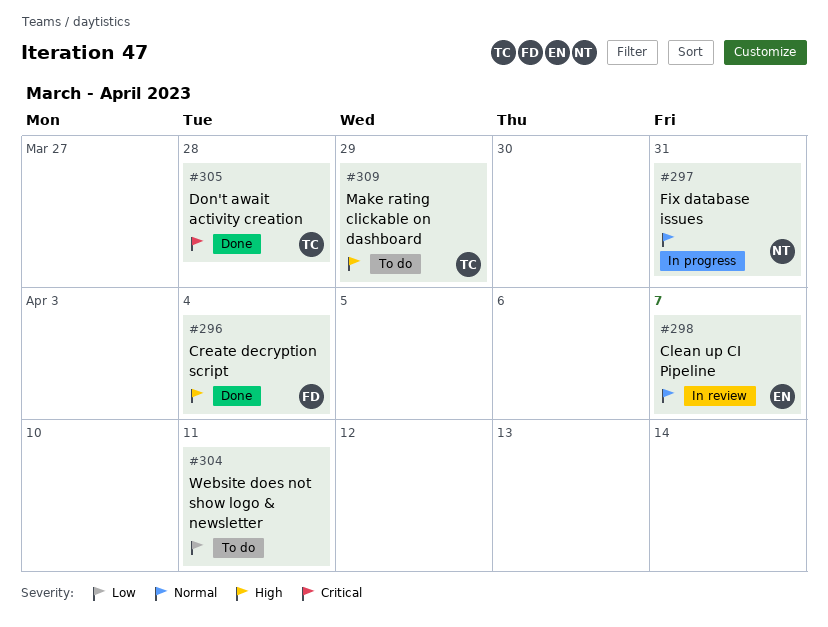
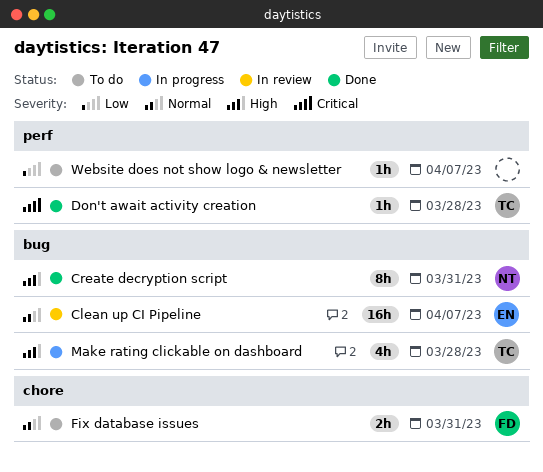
Create decryption script, owner: FD -> NT
Create decryption script, due: Apr 4 -> Mar 31
Fix database issues, status: In progress -> To do
Fix database issues, owner: NT -> FD
Make rating clickable on dashboard, status: To do -> In progress
Make rating clickable on dashboard, due: Mar 29 -> Mar 28
Website does not show logo & newsletter, due: Apr 11 -> Apr 7

